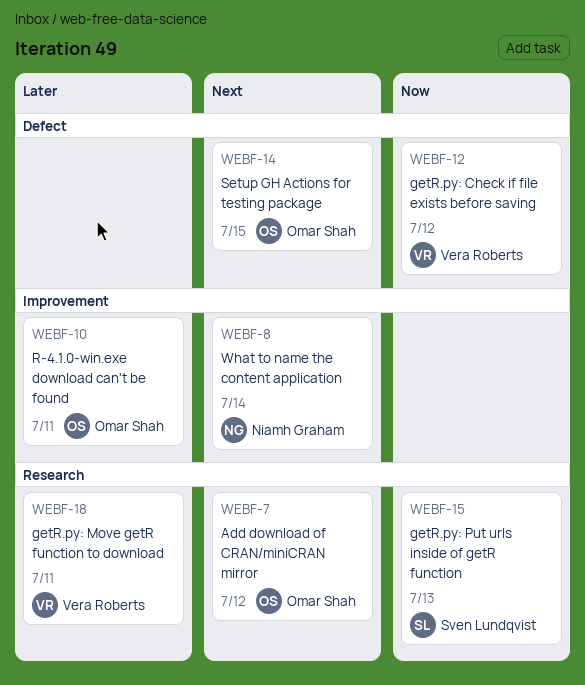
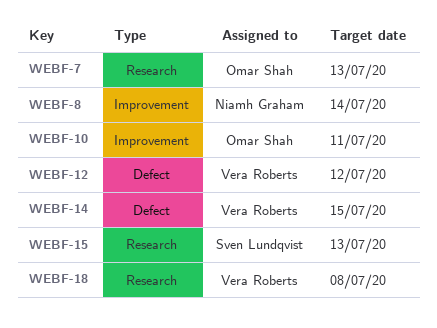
WEBF-7, due: Jul 12 -> Jul 13
WEBF-14, owner: Omar Shah -> Vera Roberts
WEBF-18, due: Jul 11 -> Jul 8

